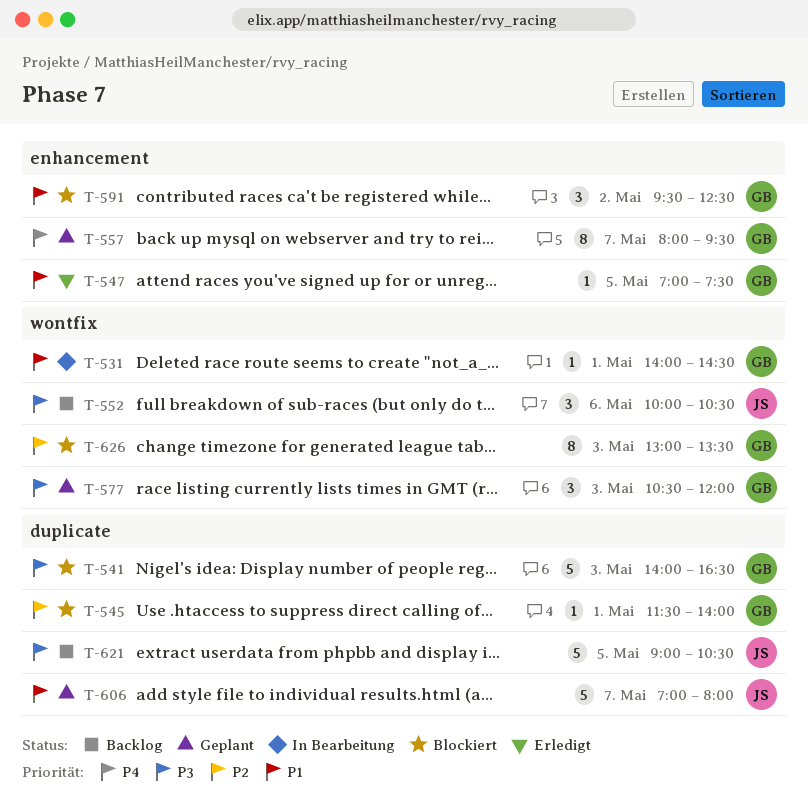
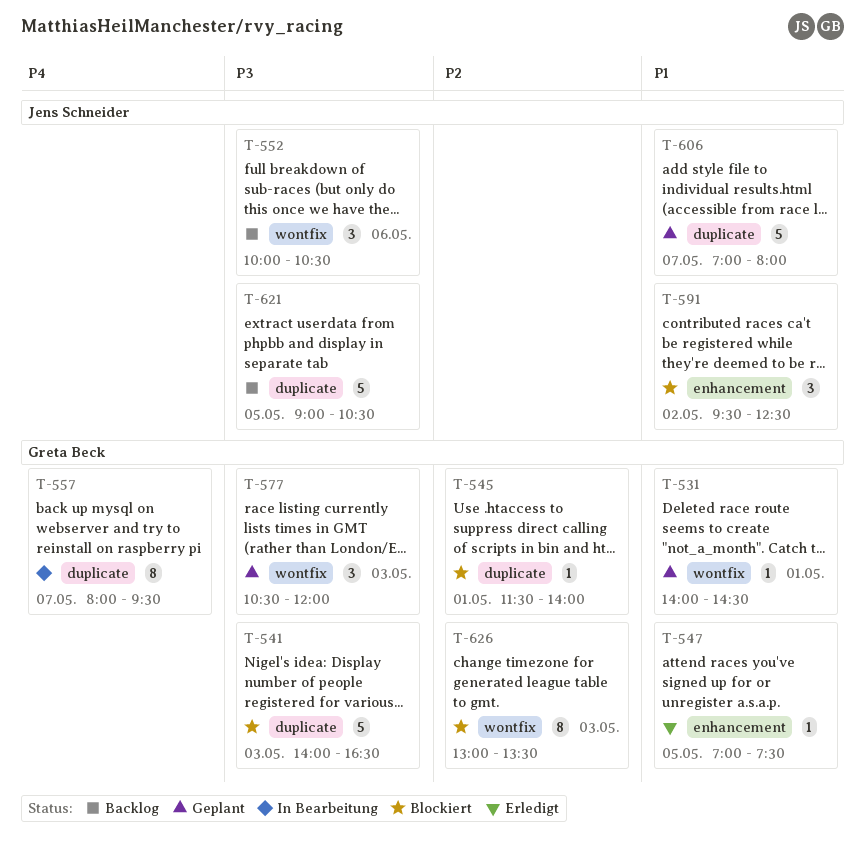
T-531, status: In Bearbeitung -> Geplant
T-557, status: Geplant -> In Bearbeitung
T-557, label: enhancement -> duplicate
T-591, owner: Greta Beck -> Jens Schneider

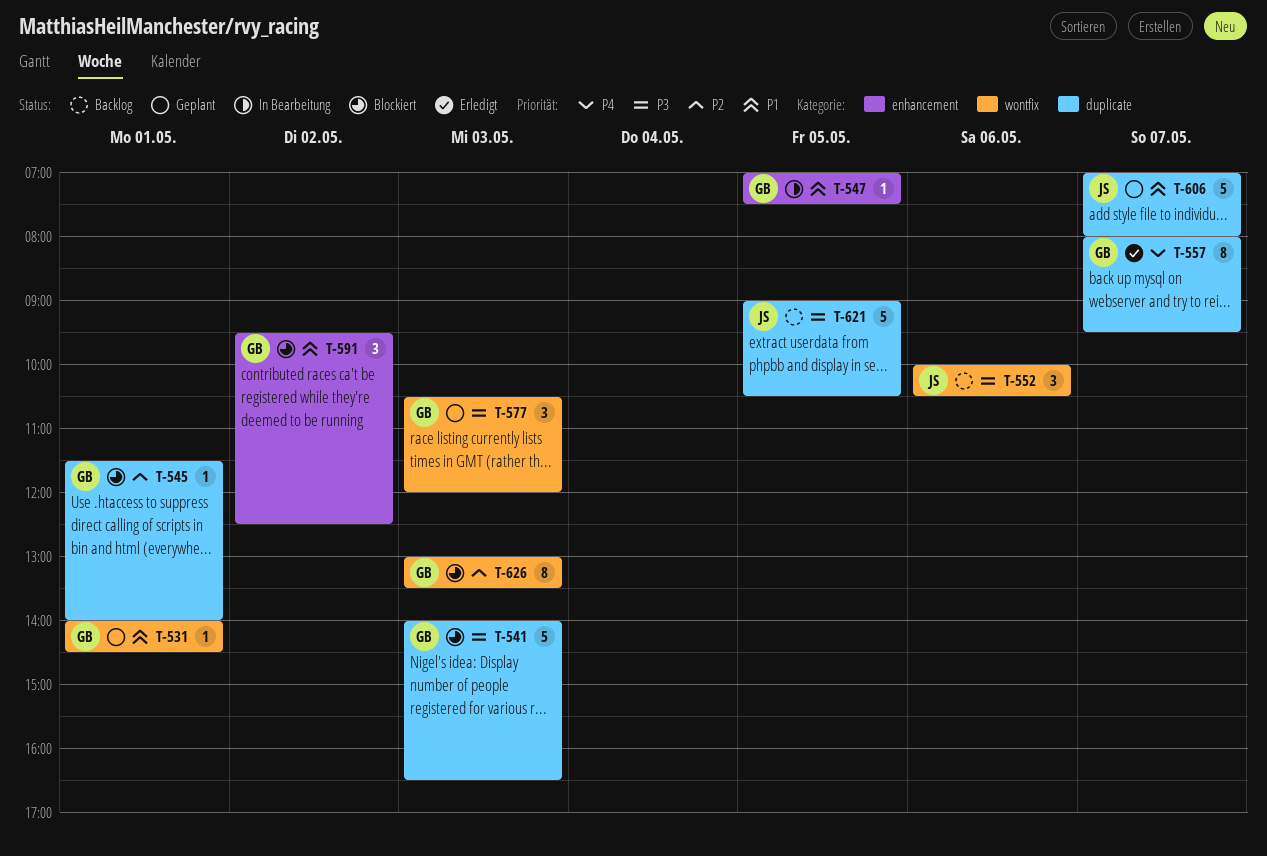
T-547, status: Erledigt -> In Bearbeitung
T-557, status: In Bearbeitung -> Erledigt
T-591, owner: Jens Schneider -> Greta Beck

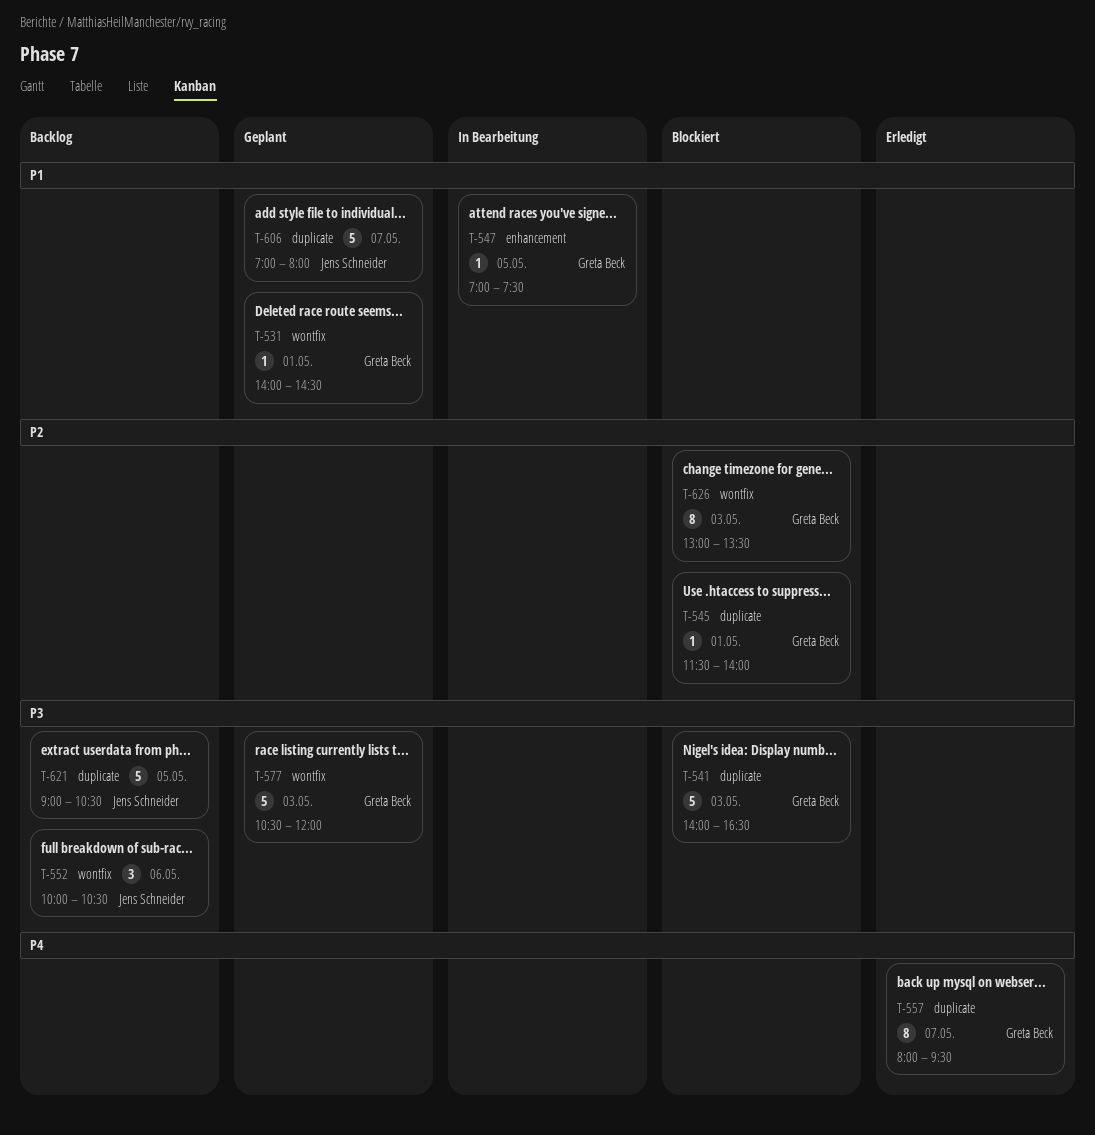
T-577, estimate: 3 -> 5
T-591: present -> none

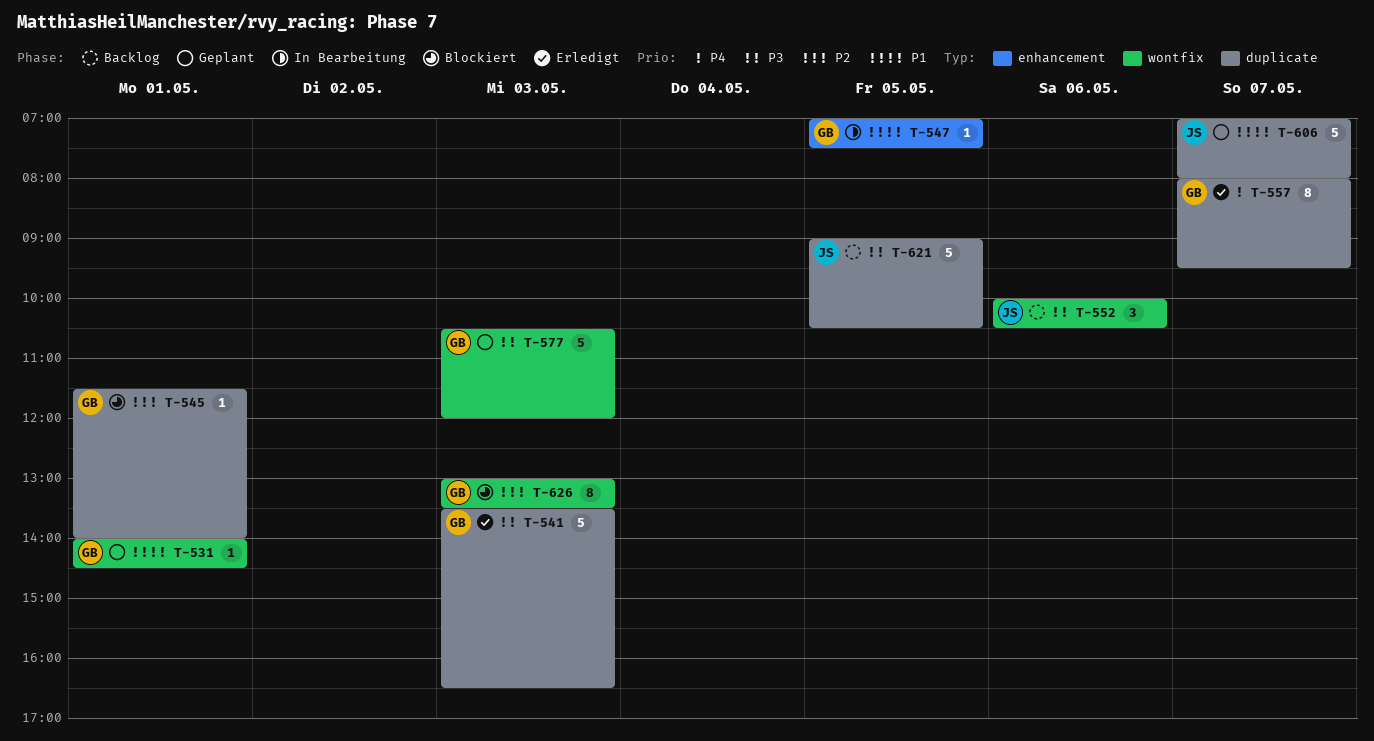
T-541, status: Blockiert -> Erledigt
T-541, begins: 14:00 -> 13:30

